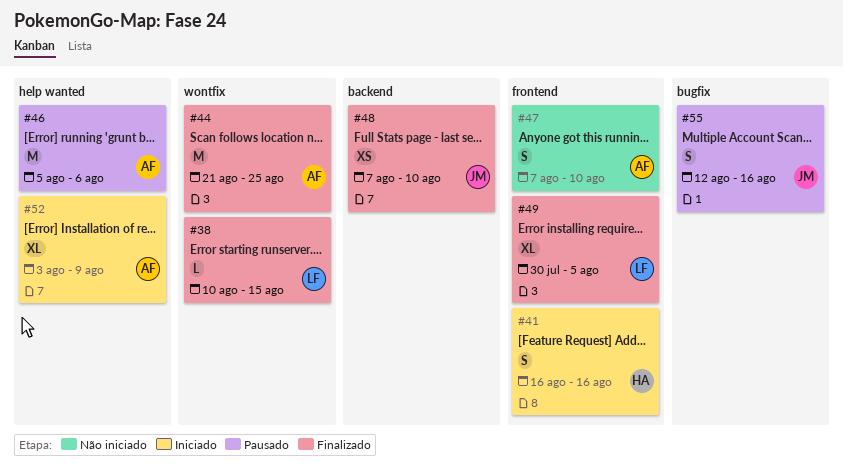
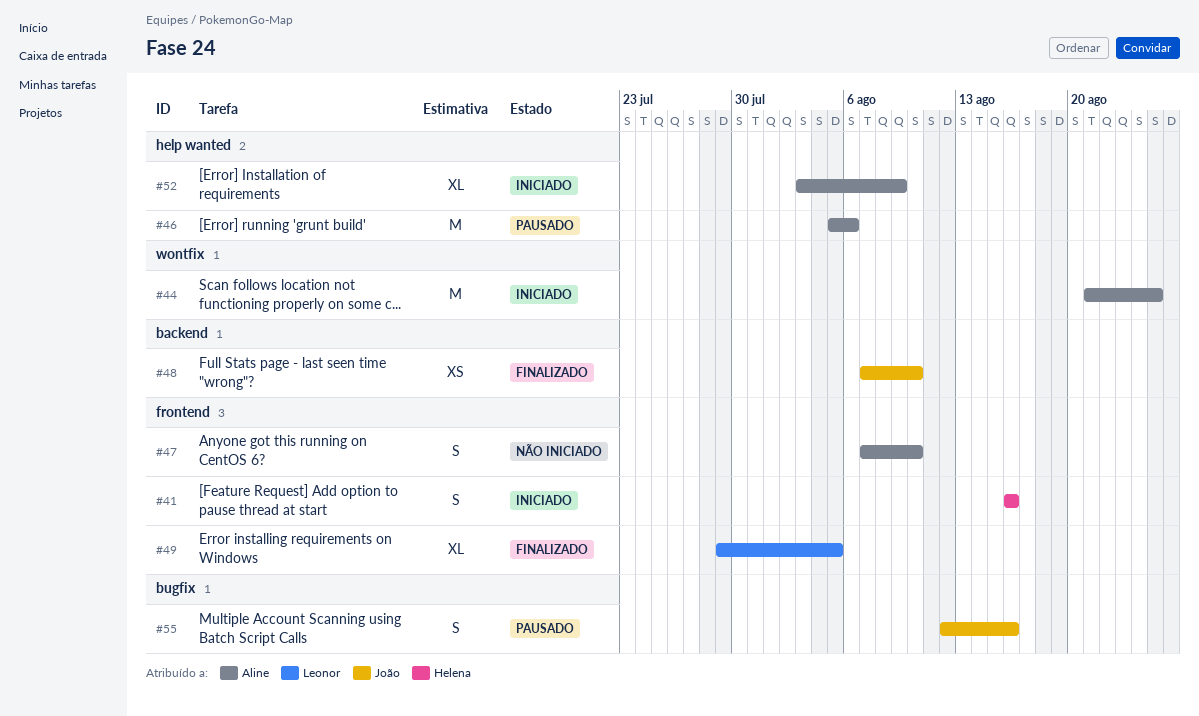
#38: present -> none
#44, status: Finalizado -> Iniciado
#49, start: Jul 30 -> Jul 29

